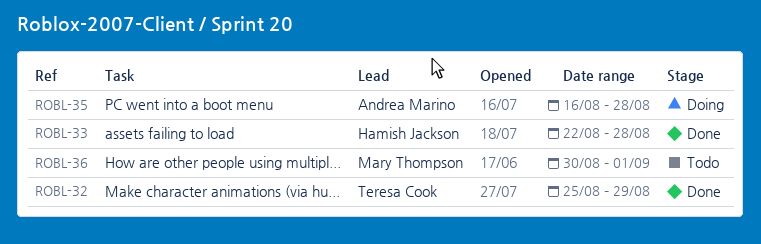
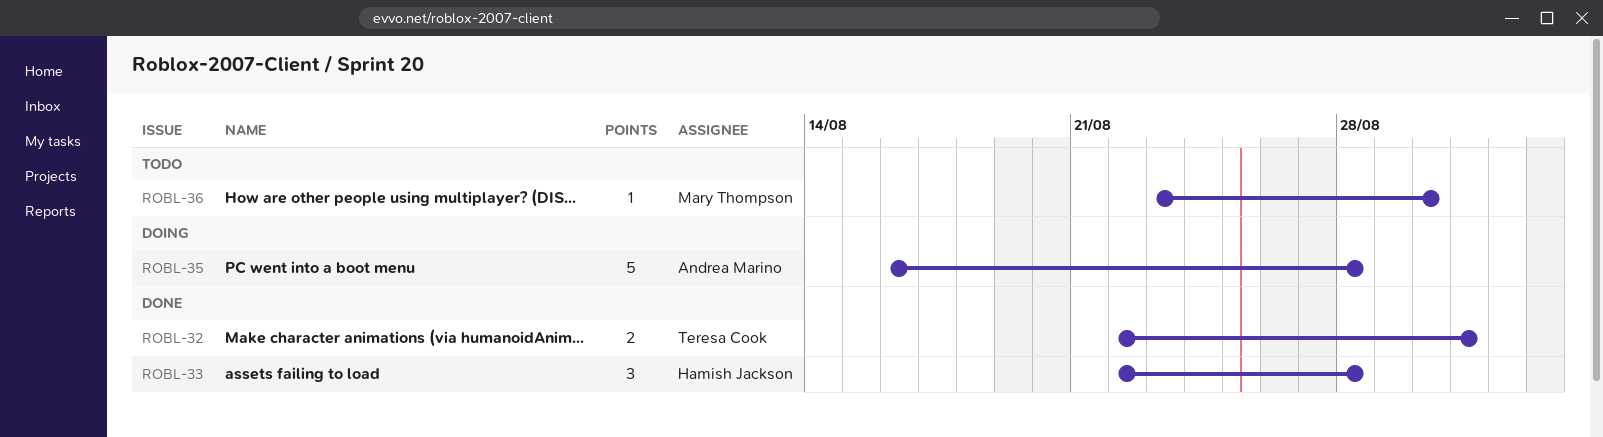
ROBL-32, start: Aug 25 -> Aug 22
ROBL-32, due: Aug 29 -> Aug 31
ROBL-36, start: Aug 30 -> Aug 23
ROBL-36, due: Sep 1 -> Aug 30

